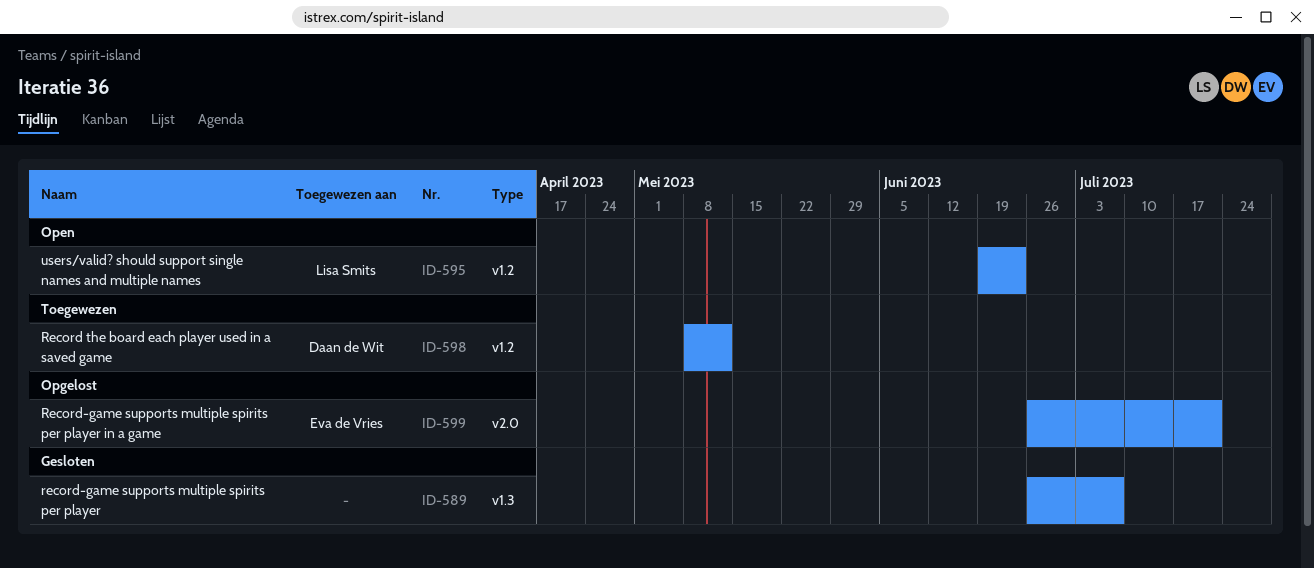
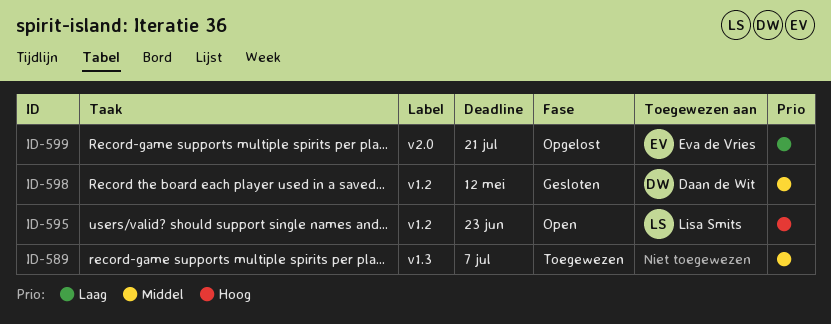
ID-589, status: Gesloten -> Toegewezen
ID-598, status: Toegewezen -> Gesloten

